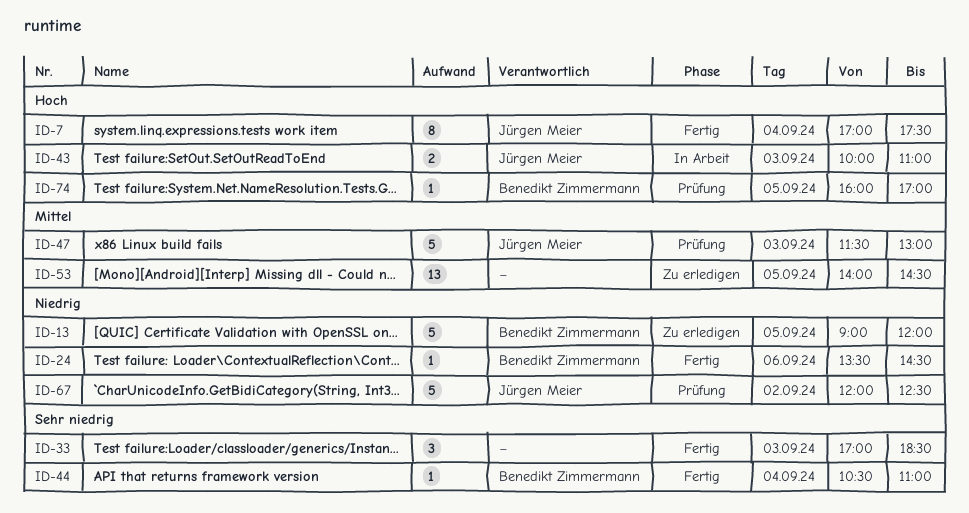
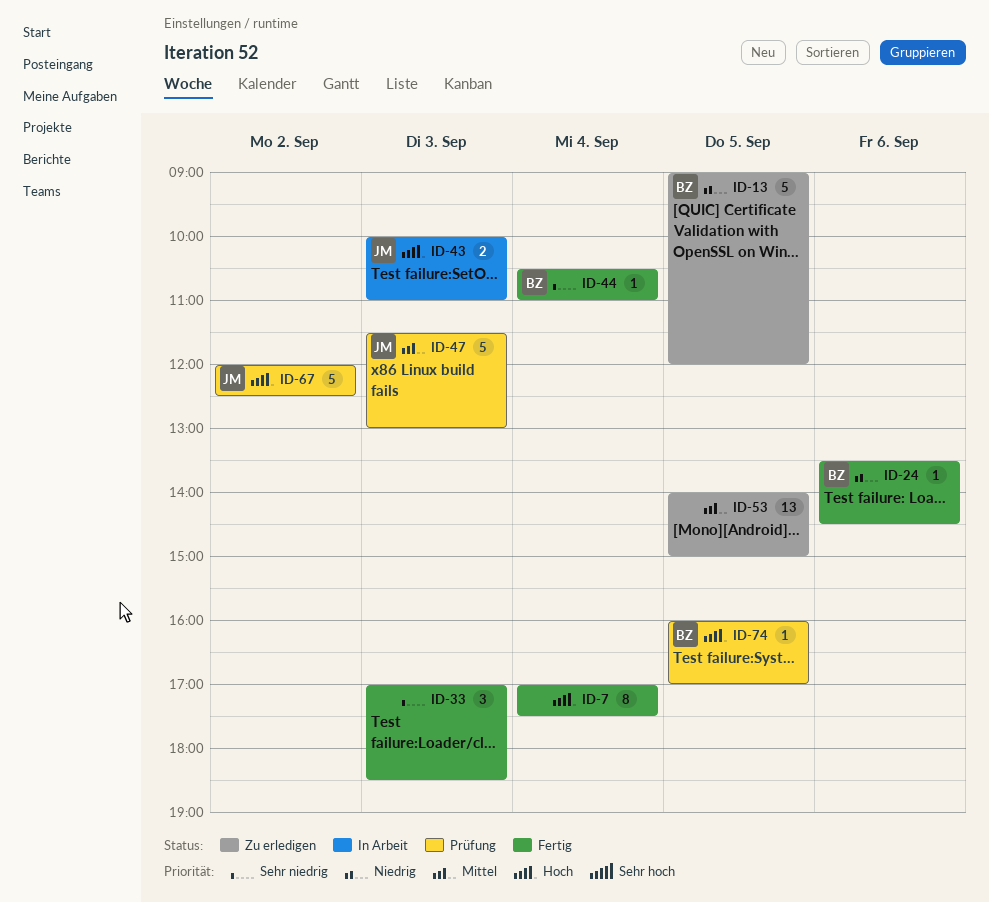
ID-7, owner: Jürgen Meier -> none
ID-53, ends: 14:30 -> 15:00
ID-67, priority: Niedrig -> Hoch

